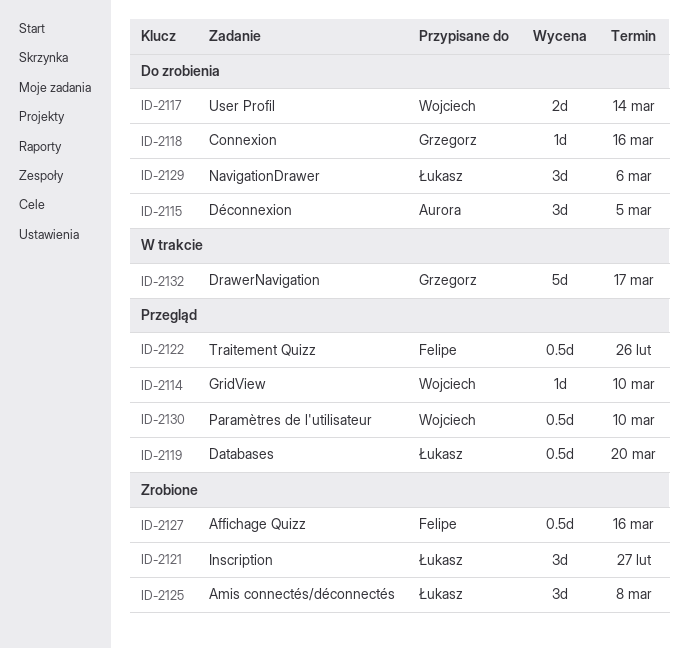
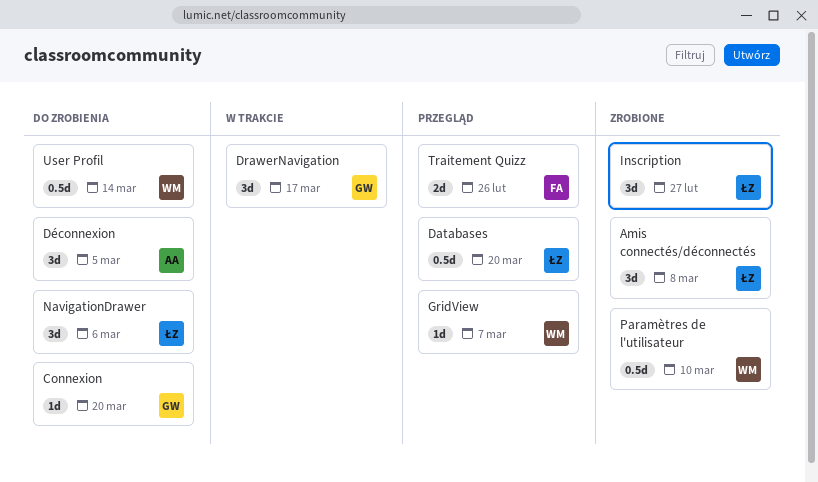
Affichage Quizz: present -> none
Connexion, due: Mar 16 -> Mar 20
DrawerNavigation, estimate: 5d -> 3d
GridView, due: Mar 10 -> Mar 7
Paramètres de l'utilisateur, status: Przegląd -> Zrobione
Traitement Quizz, estimate: 0.5d -> 2d
User Profil, estimate: 2d -> 0.5d

